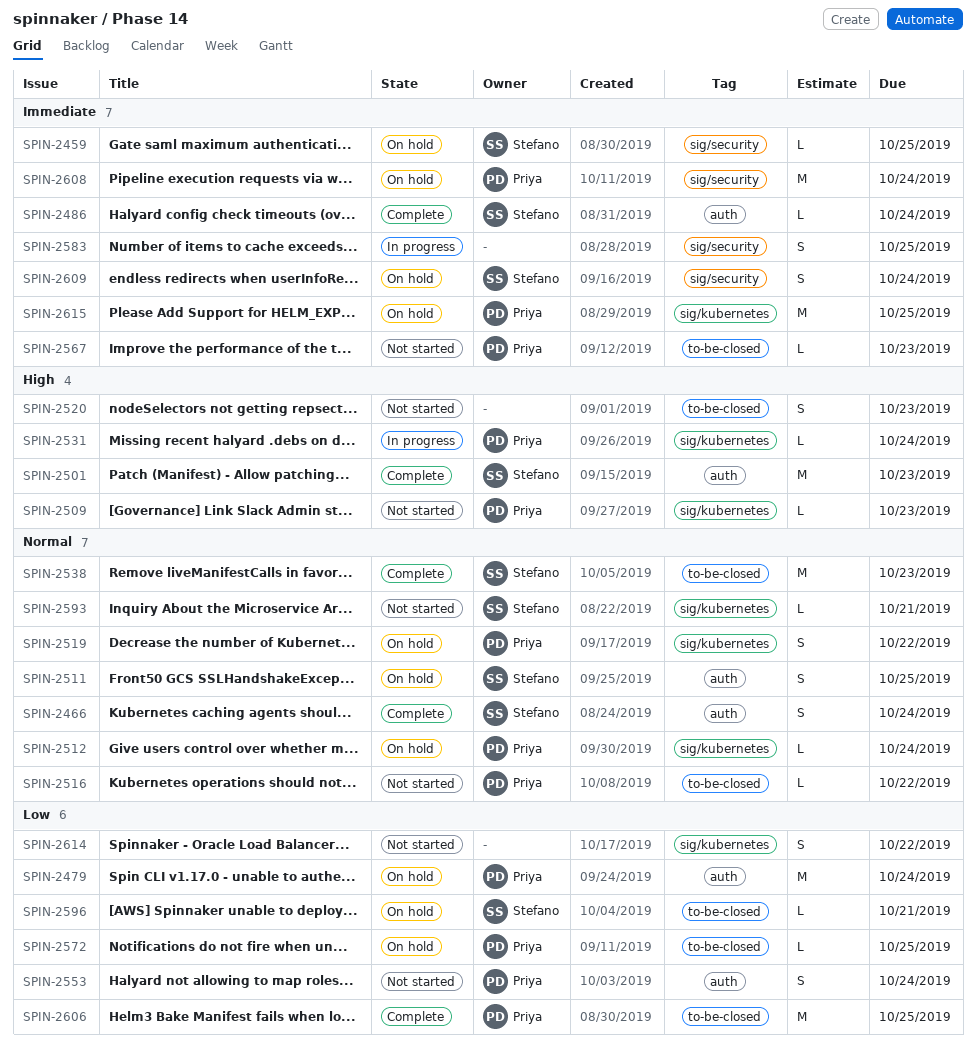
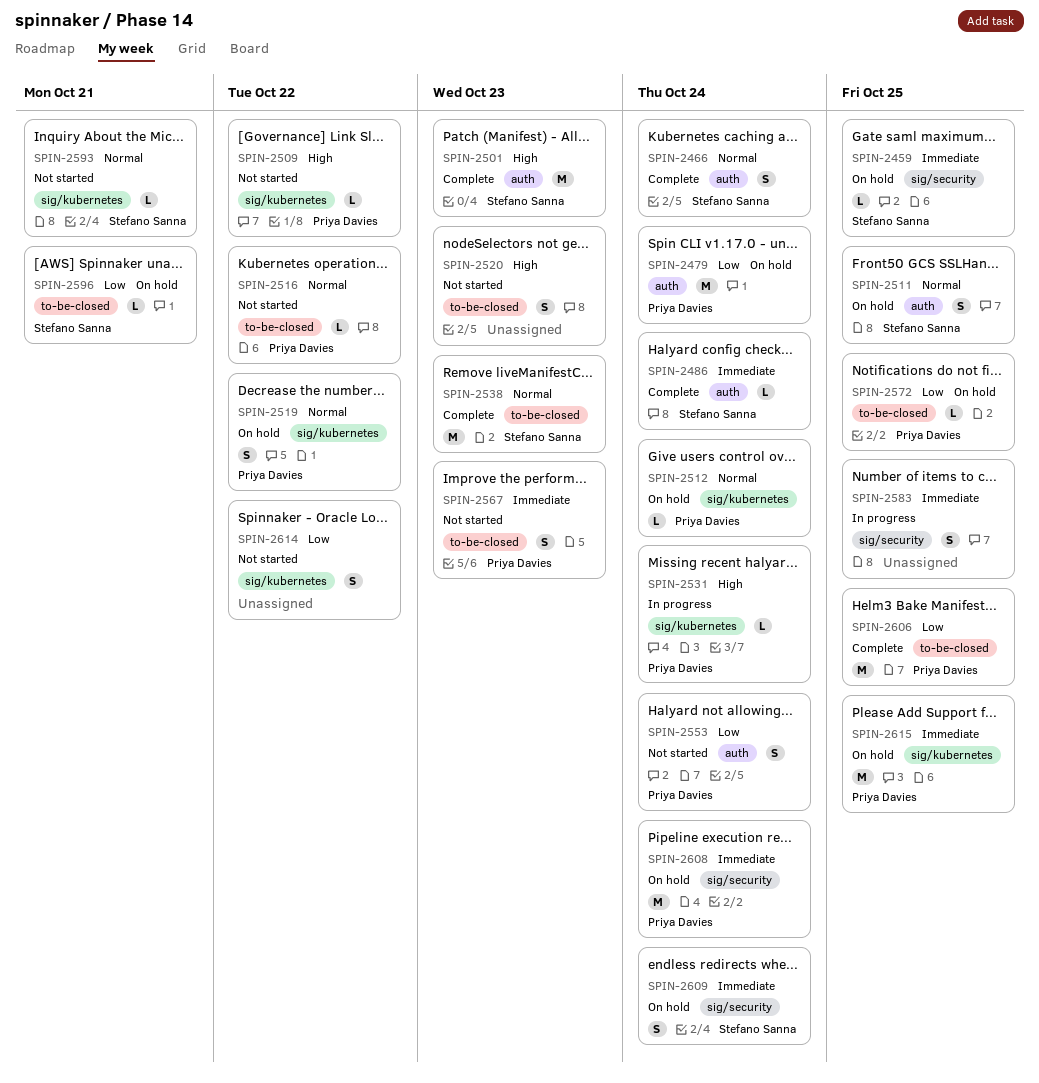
SPIN-2509, due: Oct 23 -> Oct 22
SPIN-2567, estimate: L -> S

